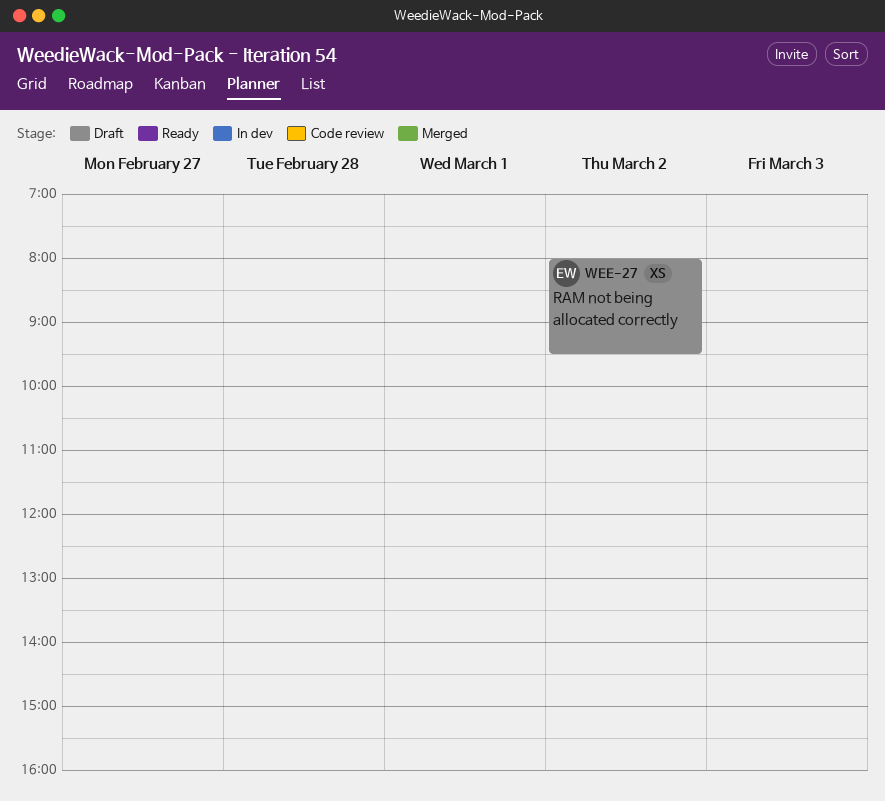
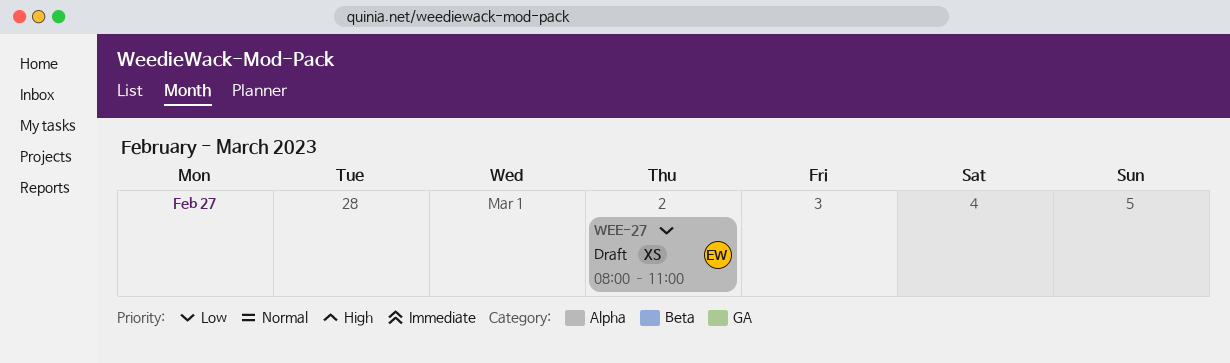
WEE-27, ends: 09:30 -> 11:00

